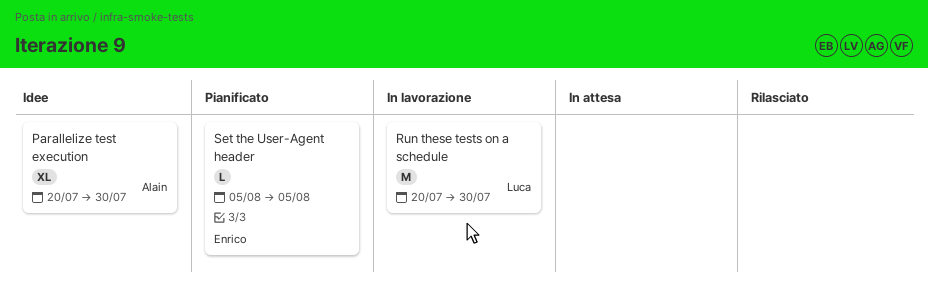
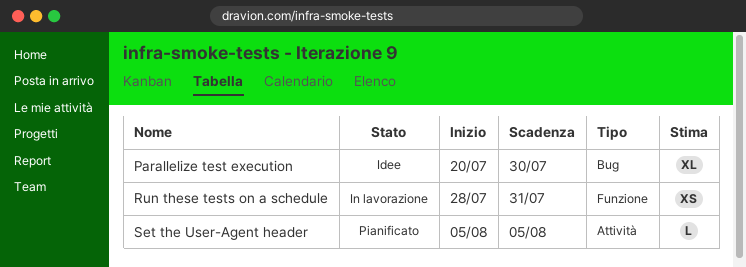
Run these tests on a schedule, estimate: M -> XS
Run these tests on a schedule, start: Jul 20 -> Jul 28
Run these tests on a schedule, due: Jul 30 -> Jul 31

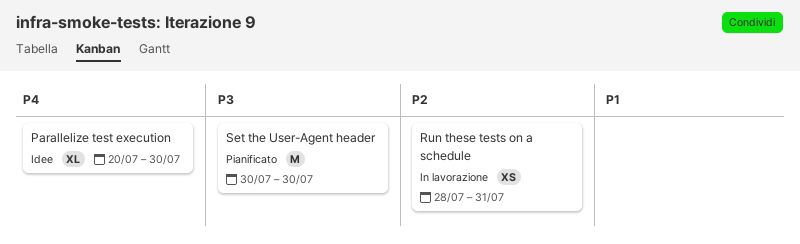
Set the User-Agent header, estimate: L -> M
Set the User-Agent header, start: Aug 5 -> Jul 30
Set the User-Agent header, due: Aug 5 -> Jul 30

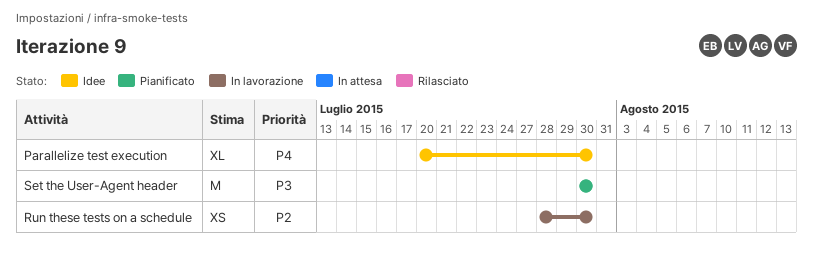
Run these tests on a schedule, due: Jul 31 -> Jul 30

